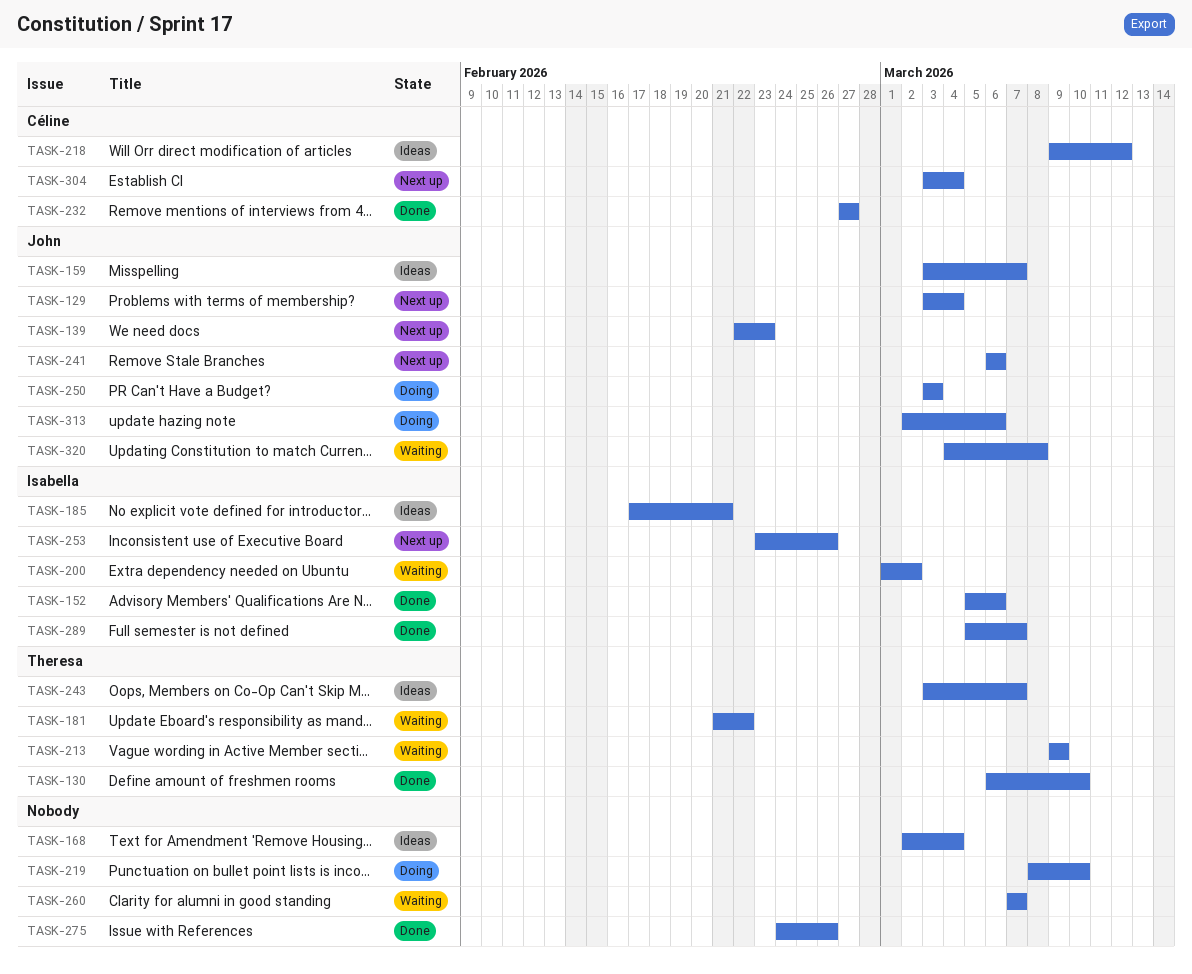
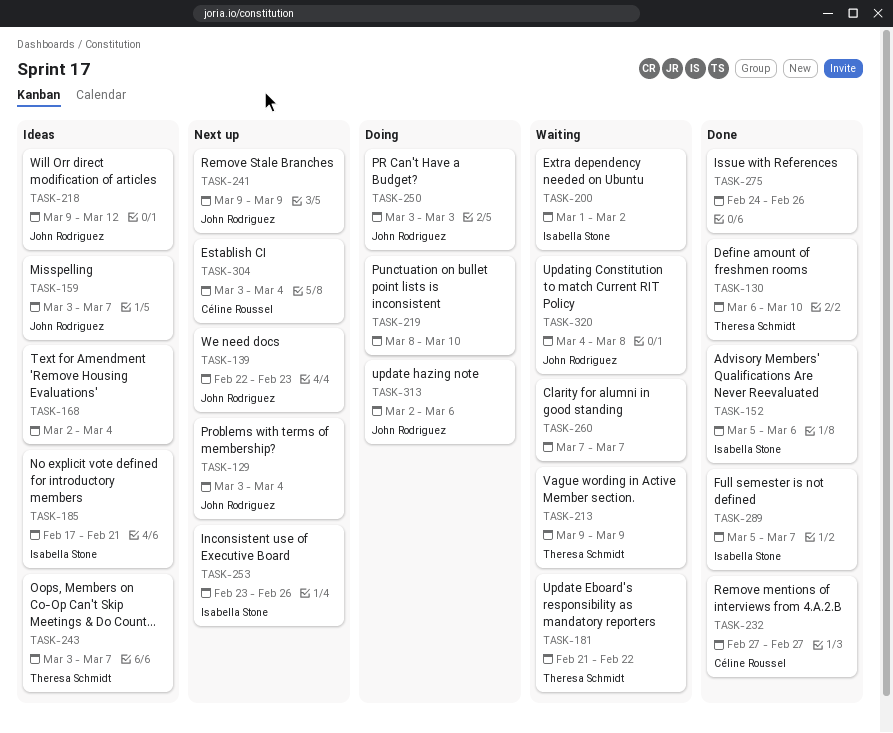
TASK-218, owner: Céline Roussel -> John Rodriguez
TASK-241, start: Mar 6 -> Mar 9
TASK-241, due: Mar 6 -> Mar 9

